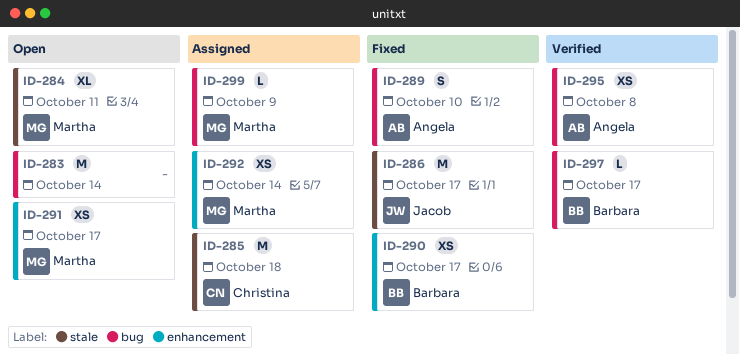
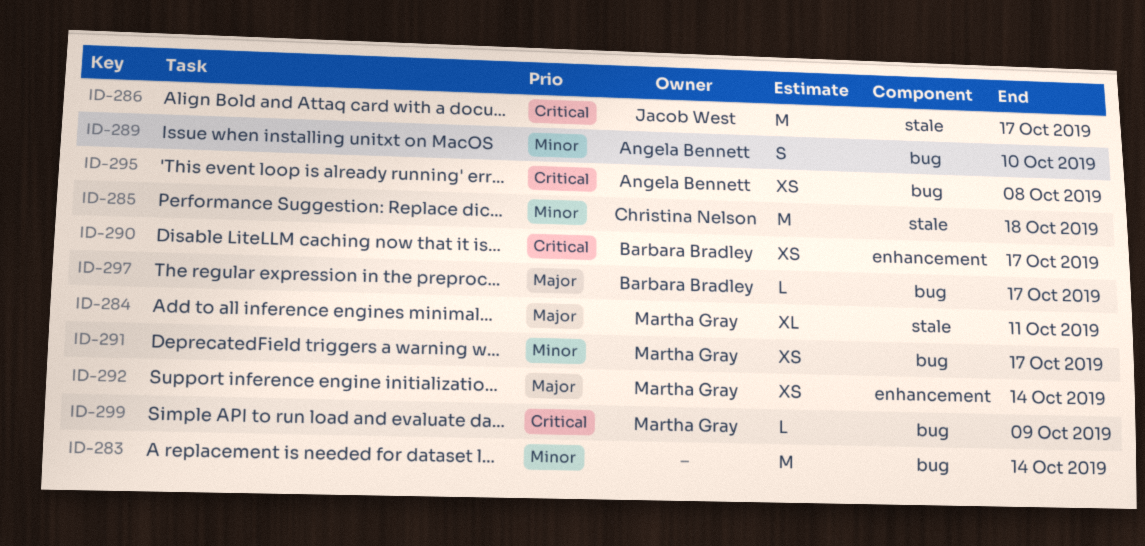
ID-291, label: enhancement -> bug

